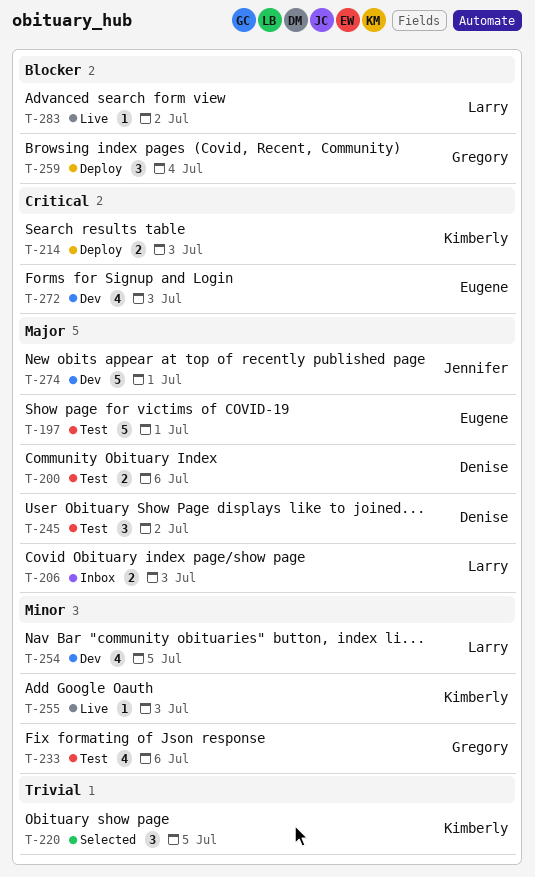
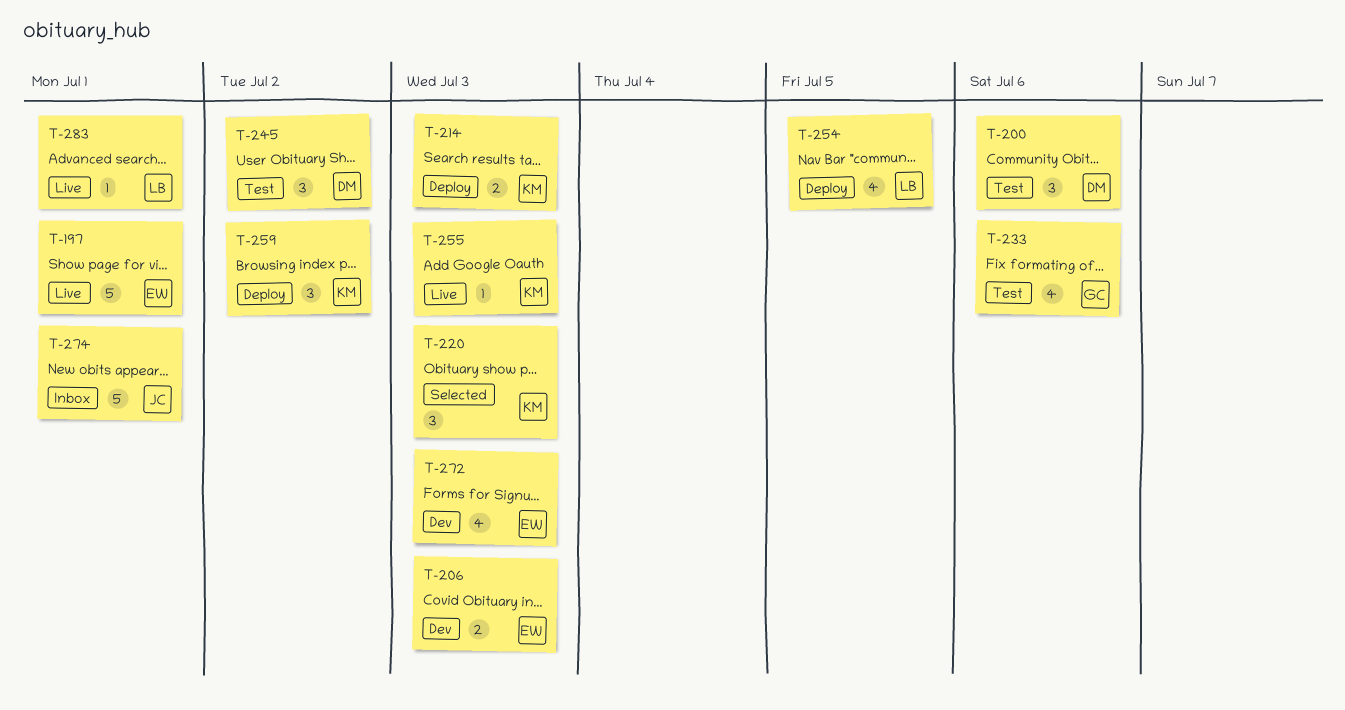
T-197, status: Test -> Live
T-200, estimate: 2 -> 3
T-206, status: Inbox -> Dev
T-206, owner: Larry -> Eugene
T-220, due: Jul 5 -> Jul 3
T-254, status: Dev -> Deploy
T-259, owner: Gregory -> Kimberly
T-259, due: Jul 4 -> Jul 2
T-274, status: Dev -> Inbox
T-283, due: Jul 2 -> Jul 1

